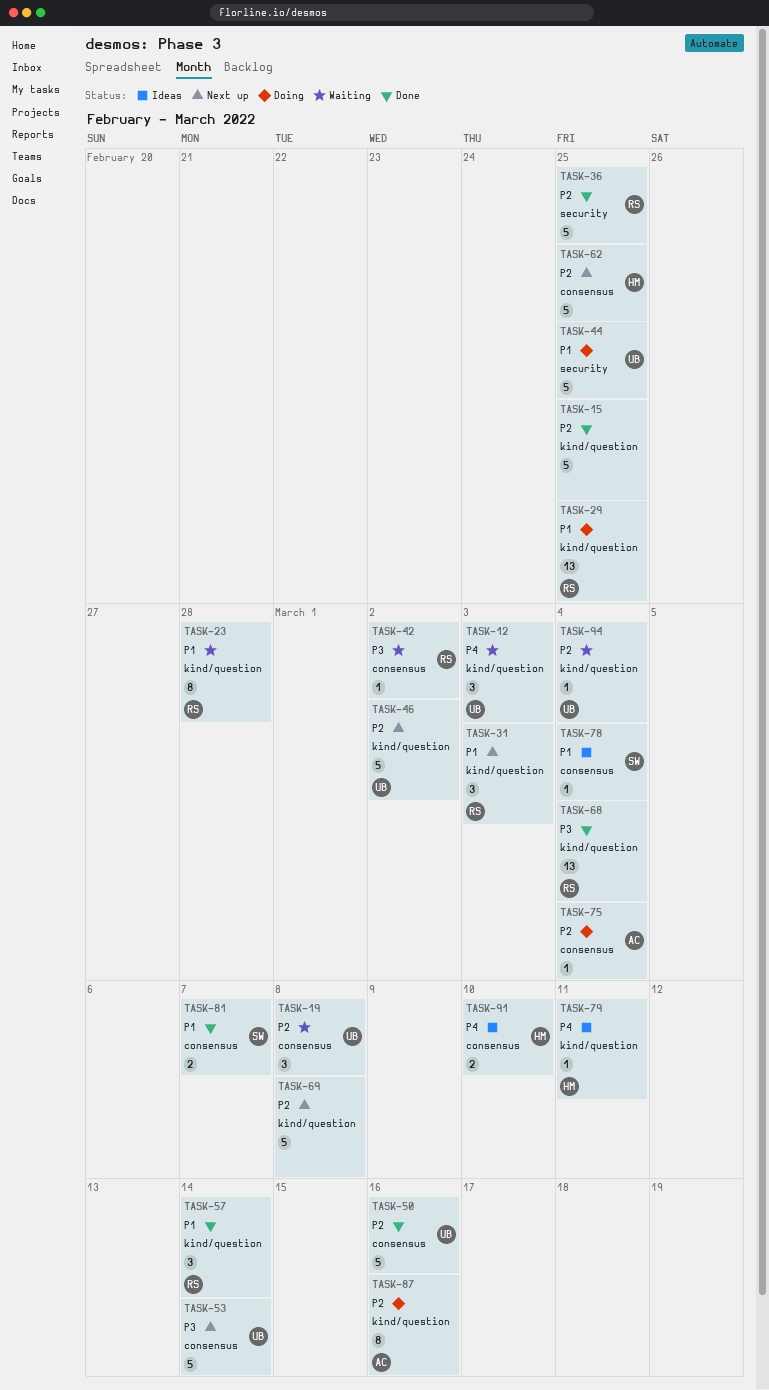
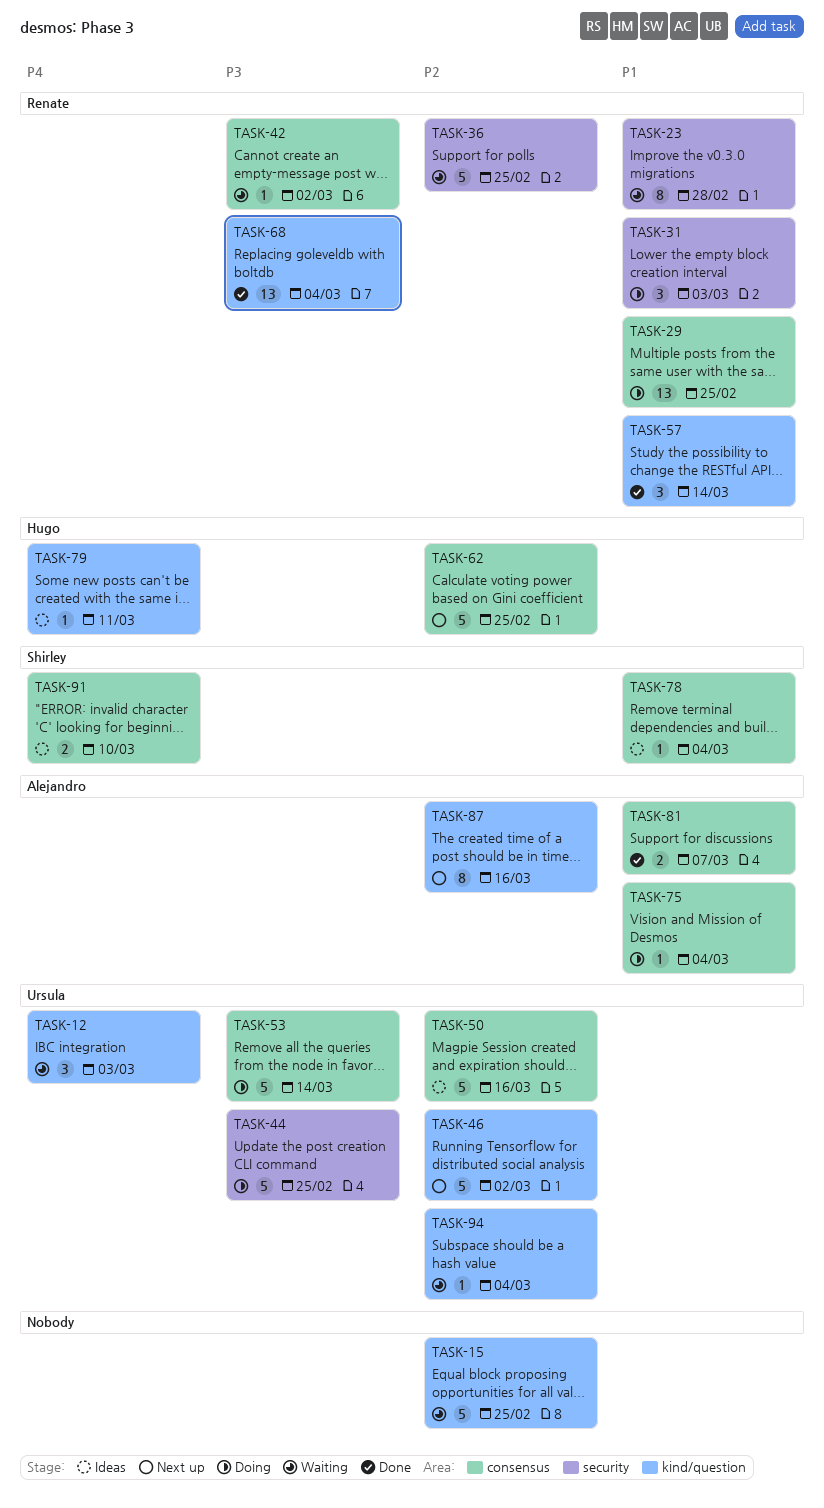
TASK-15, status: Done -> Waiting
TASK-19: present -> none
TASK-23, label: kind/question -> security
TASK-29, label: kind/question -> consensus
TASK-31, status: Next up -> Doing
TASK-31, label: kind/question -> security
TASK-36, status: Done -> Waiting
TASK-44, priority: P1 -> P3
TASK-50, status: Done -> Ideas
TASK-53, status: Next up -> Doing
TASK-69: present -> none
TASK-75, priority: P2 -> P1
TASK-81, owner: Shirley -> Alejandro
TASK-87, status: Doing -> Next up
TASK-91, owner: Hugo -> Shirley

